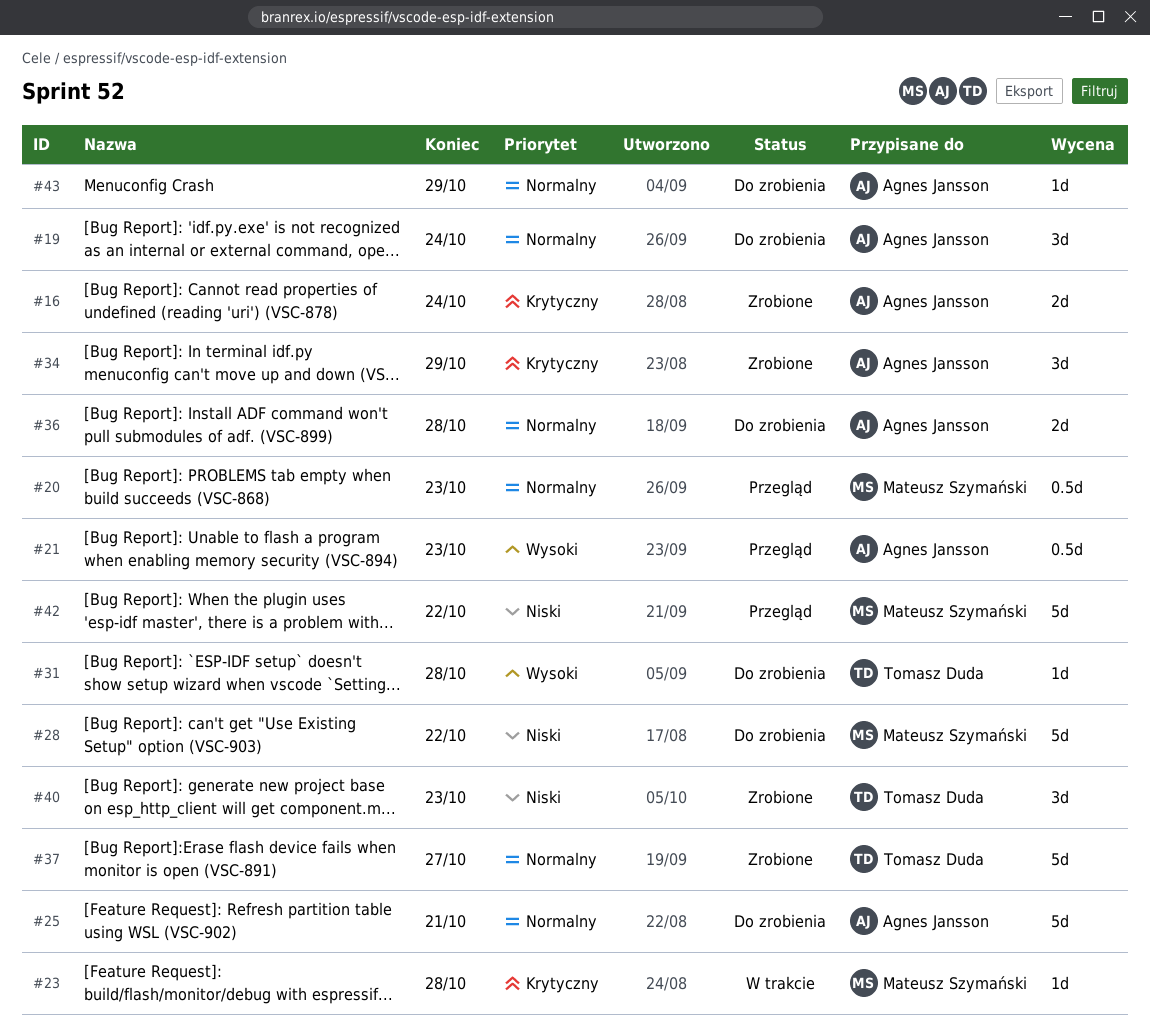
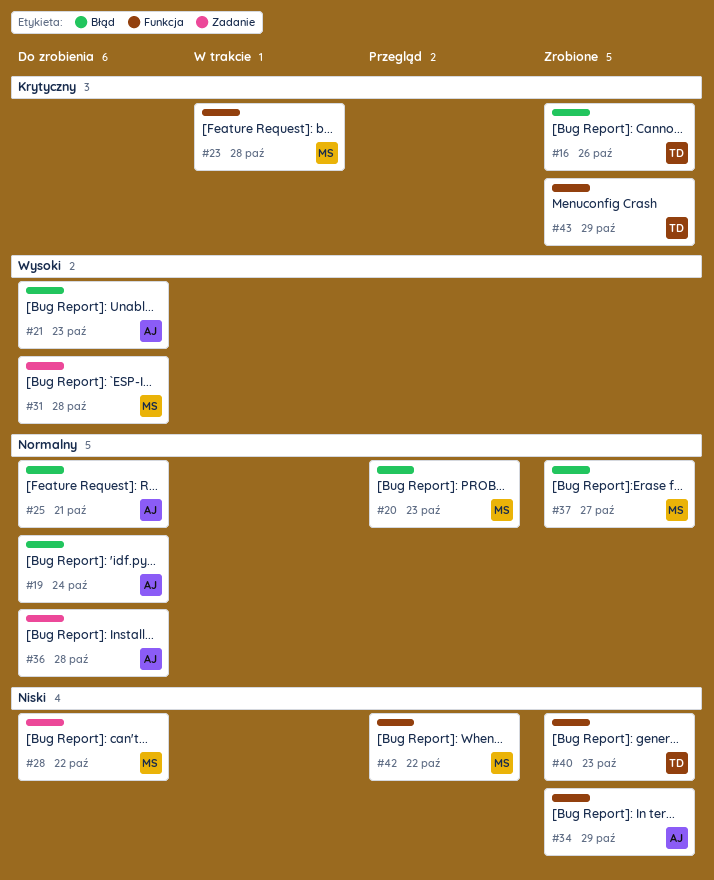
#16, owner: Agnes Jansson -> Tomasz Duda
#16, due: Oct 24 -> Oct 26
#21, status: Przegląd -> Do zrobienia
#31, owner: Tomasz Duda -> Mateusz Szymański
#34, priority: Krytyczny -> Niski
#37, owner: Tomasz Duda -> Mateusz Szymański
#43, status: Do zrobienia -> Zrobione
#43, owner: Agnes Jansson -> Tomasz Duda
#43, priority: Normalny -> Krytyczny

